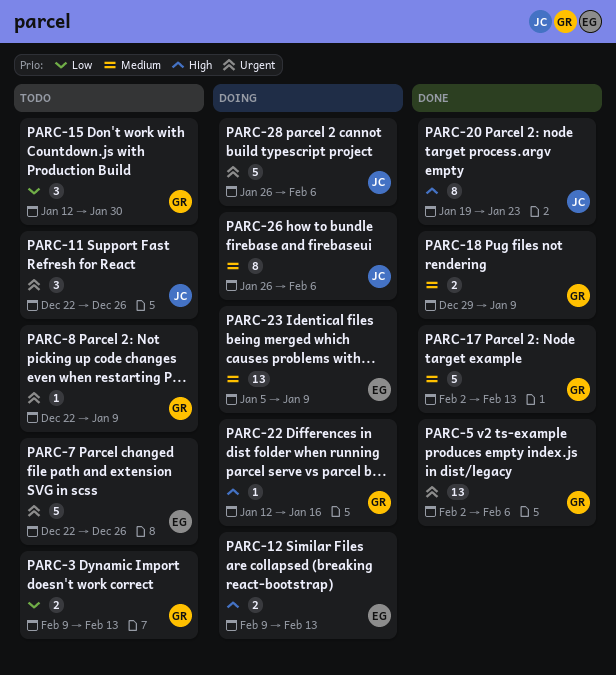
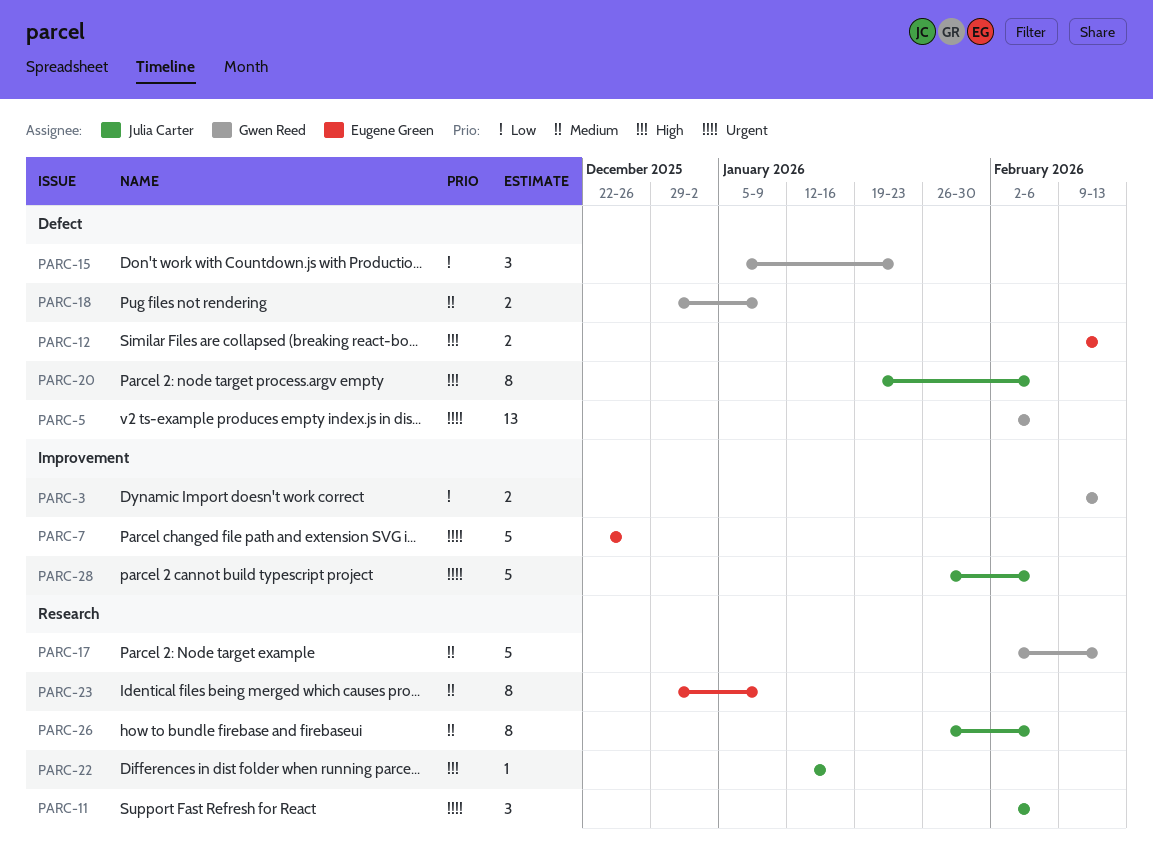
PARC-8: present -> none
PARC-11, start: Dec 22 -> Feb 2
PARC-11, due: Dec 26 -> Feb 6
PARC-15, start: Jan 12 -> Jan 5
PARC-15, due: Jan 30 -> Jan 23
PARC-20, due: Jan 23 -> Feb 6
PARC-22, owner: Gwen Reed -> Julia Carter
PARC-23, estimate: 13 -> 8
PARC-23, start: Jan 5 -> Dec 29

